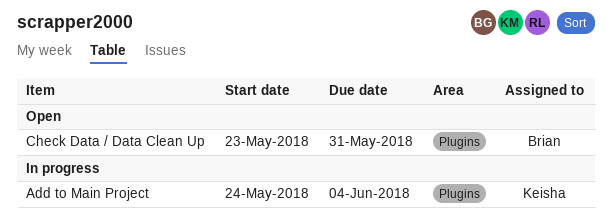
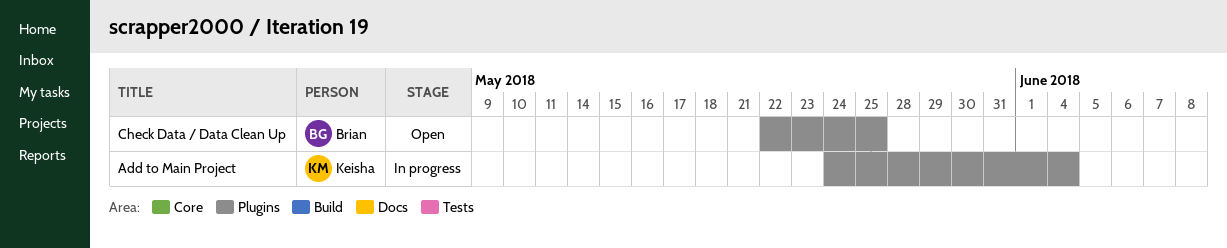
Check Data / Data Clean Up, start: May 23 -> May 22
Check Data / Data Clean Up, due: May 31 -> May 25

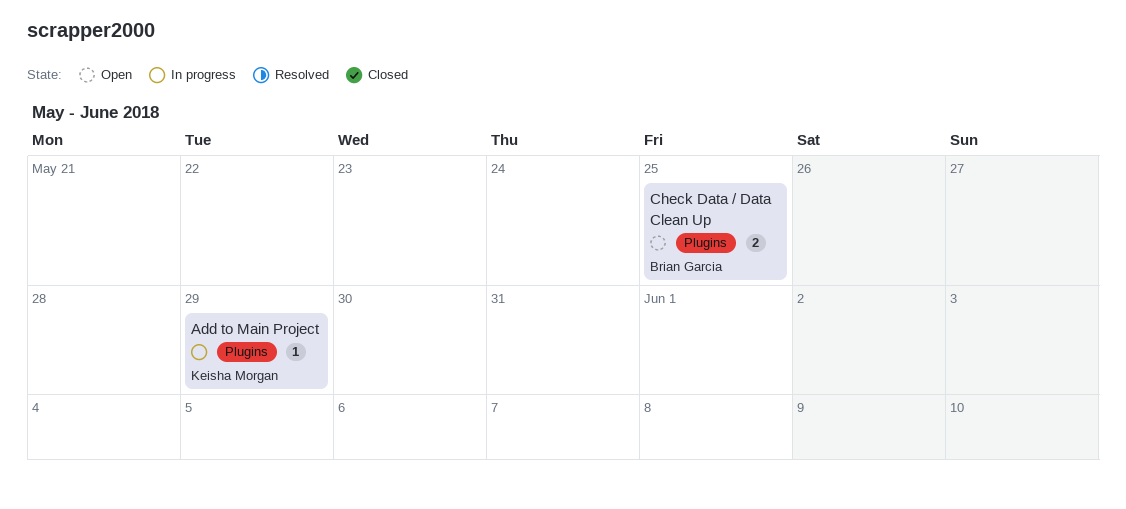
Add to Main Project, due: Jun 4 -> May 29

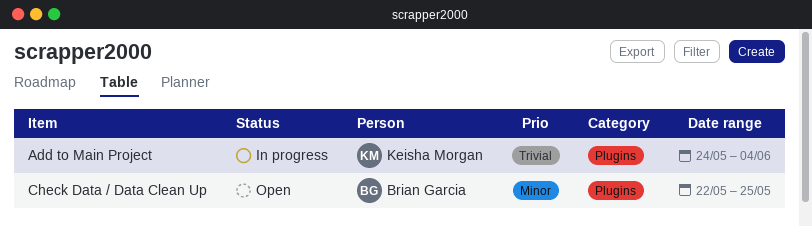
Add to Main Project, due: May 29 -> Jun 4

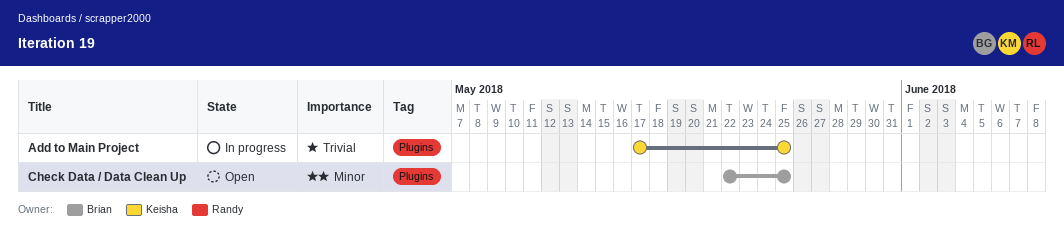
Add to Main Project, start: May 24 -> May 17
Add to Main Project, due: Jun 4 -> May 25

